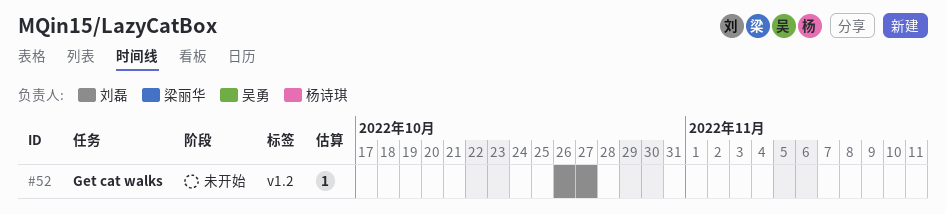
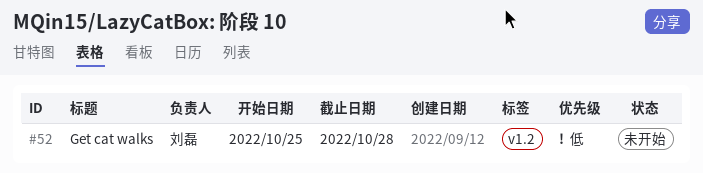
#52, start: Oct 26 -> Oct 25
#52, due: Oct 27 -> Oct 28

